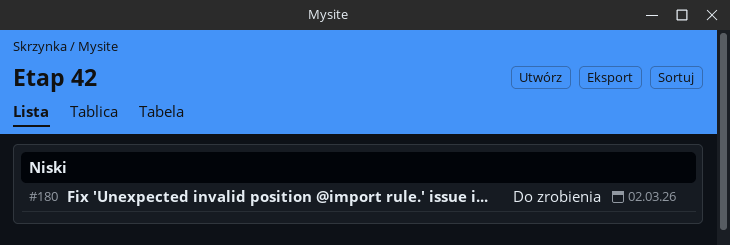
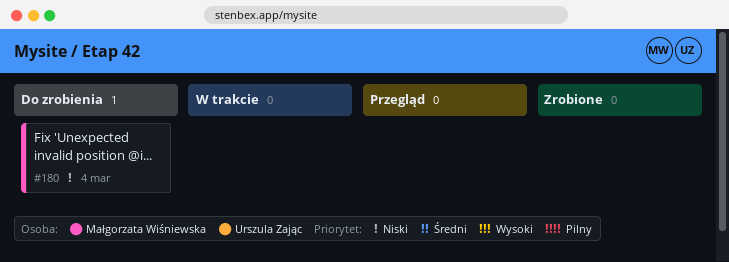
#180, due: Mar 2 -> Mar 4

